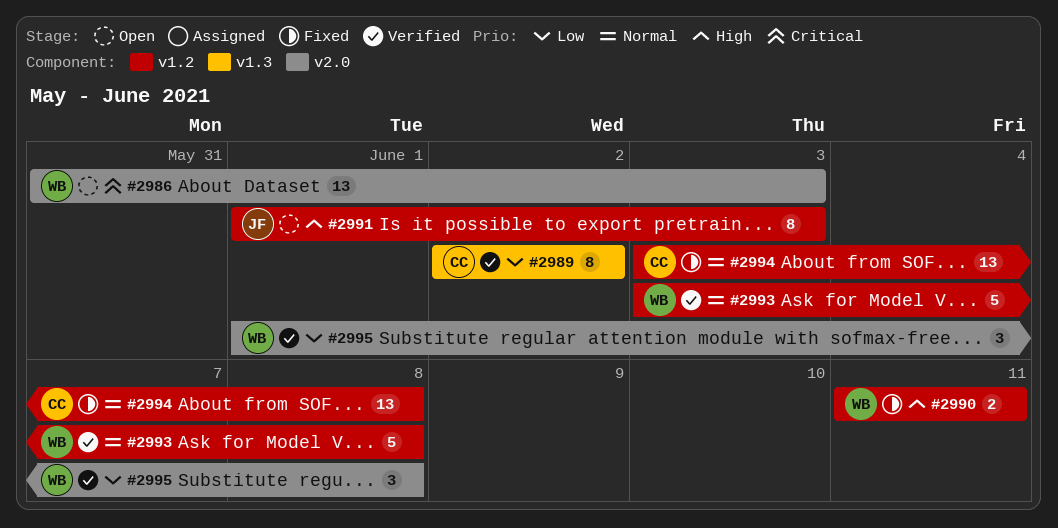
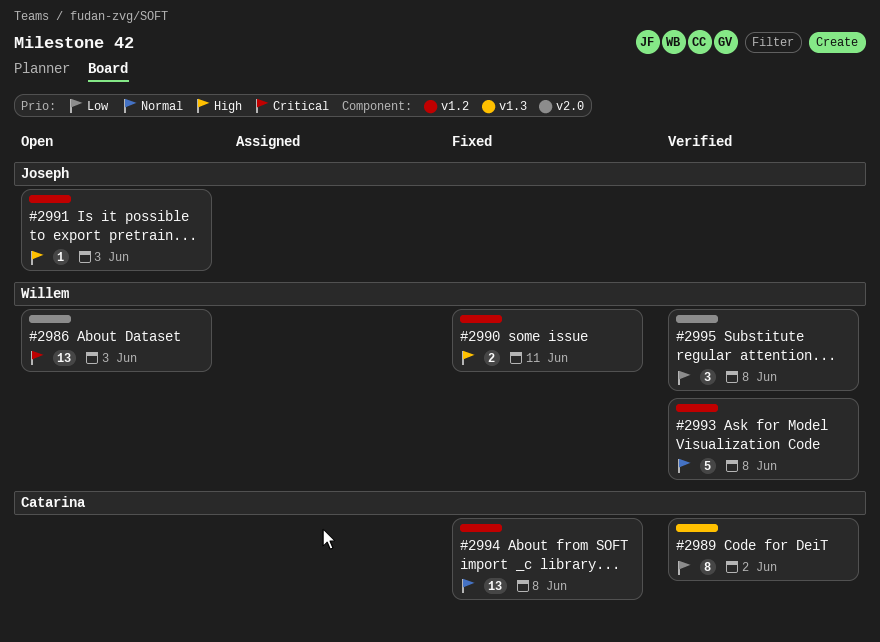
#2991, estimate: 8 -> 1

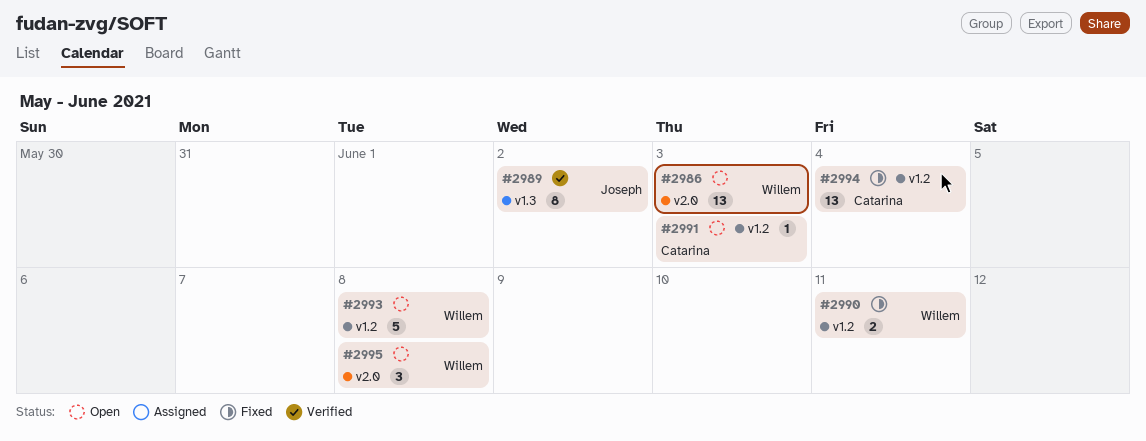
#2989, owner: Catarina -> Joseph
#2991, owner: Joseph -> Catarina
#2993, status: Verified -> Open
#2994, due: Jun 8 -> Jun 4
#2995, status: Verified -> Open

